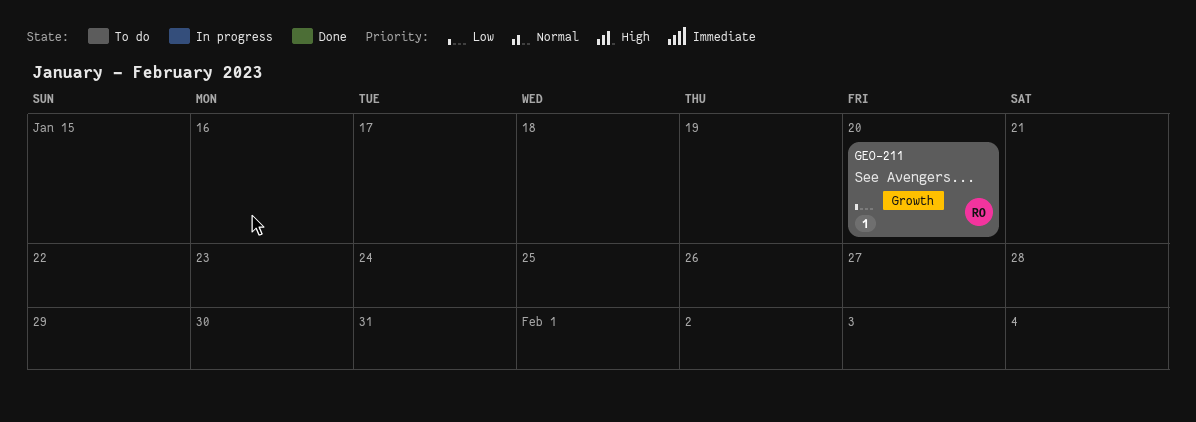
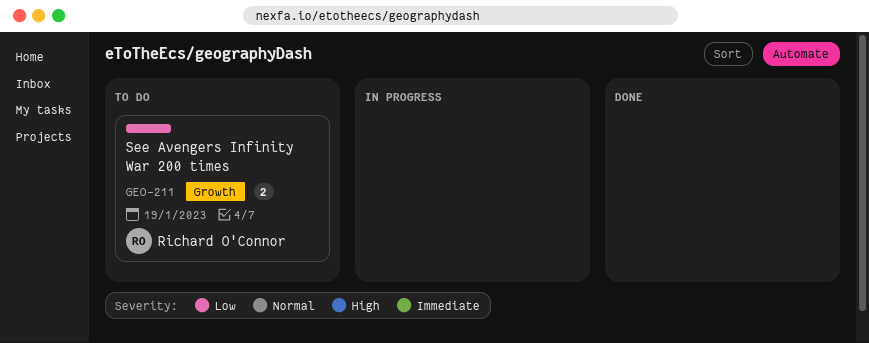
GEO-211, estimate: 1 -> 2
GEO-211, due: Jan 20 -> Jan 19

